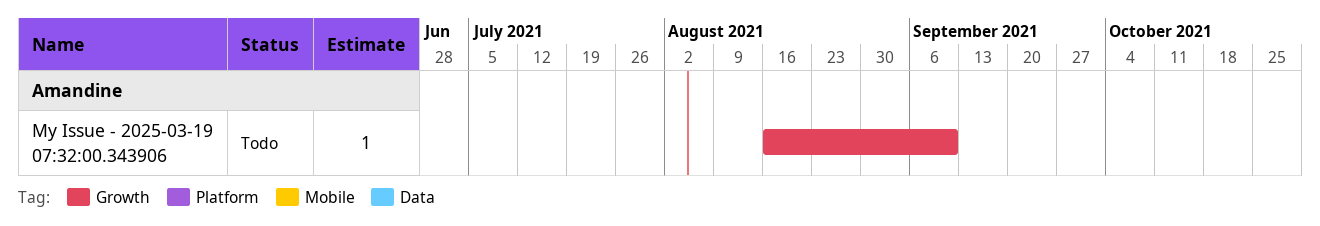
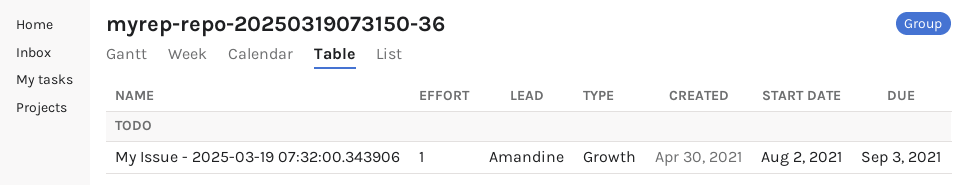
My Issue - 2025-03-19 07:32:00.343906, start: Aug 16 -> Aug 2
My Issue - 2025-03-19 07:32:00.343906, due: Sep 10 -> Sep 3

